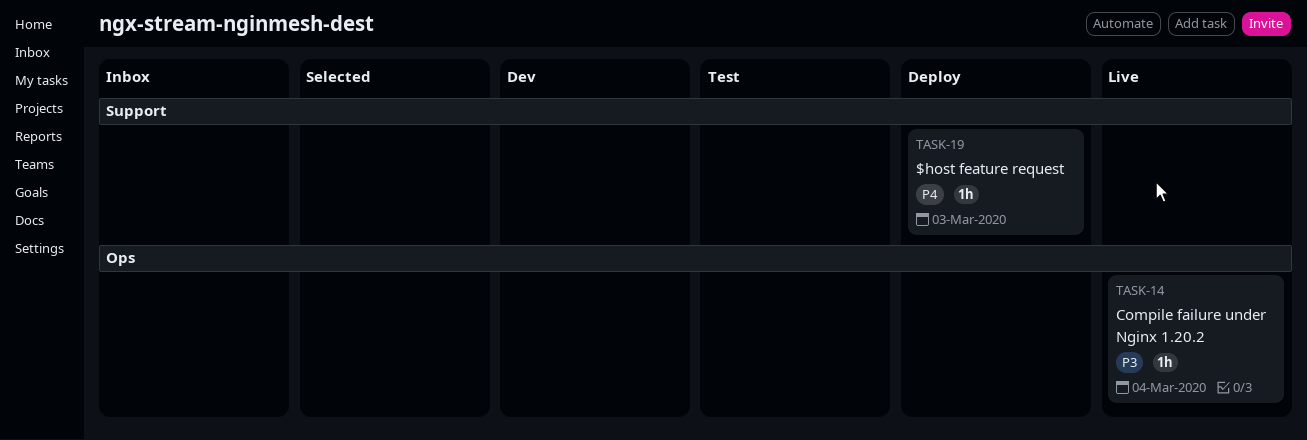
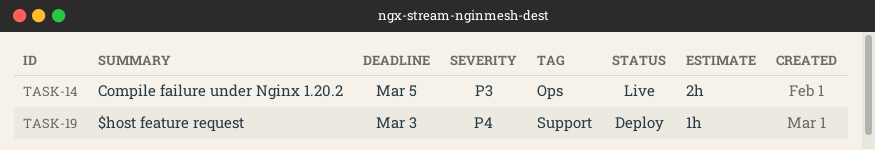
TASK-14, estimate: 1h -> 2h
TASK-14, due: Mar 4 -> Mar 5

